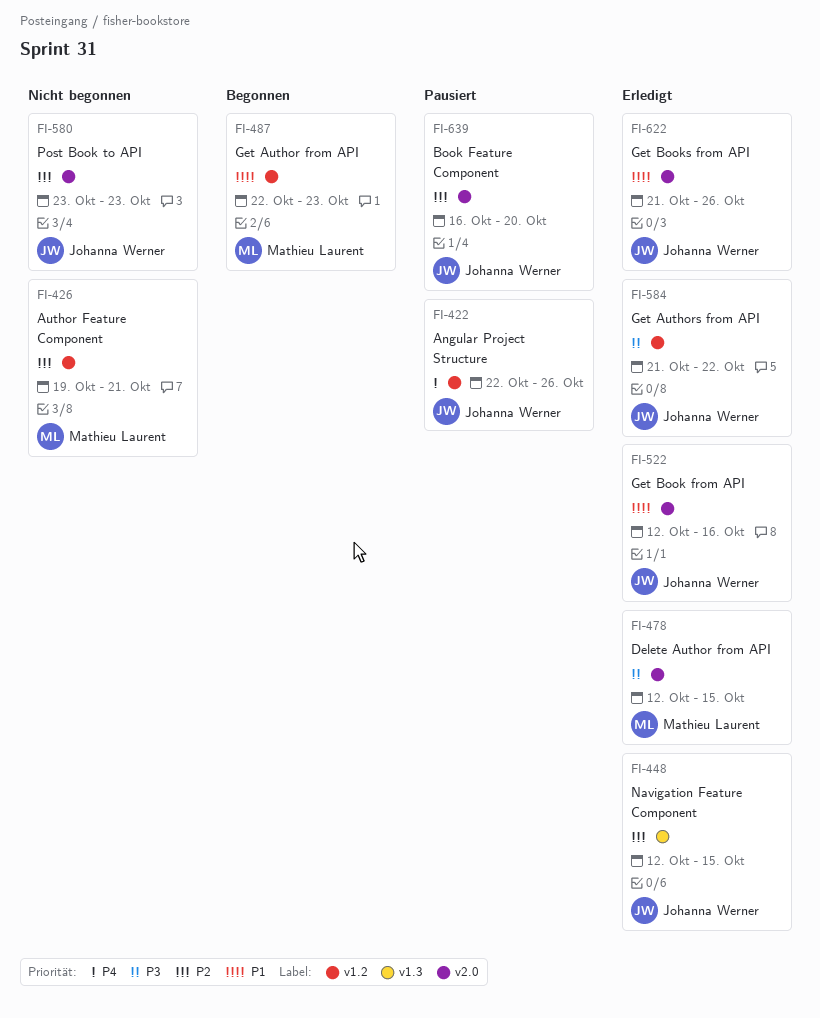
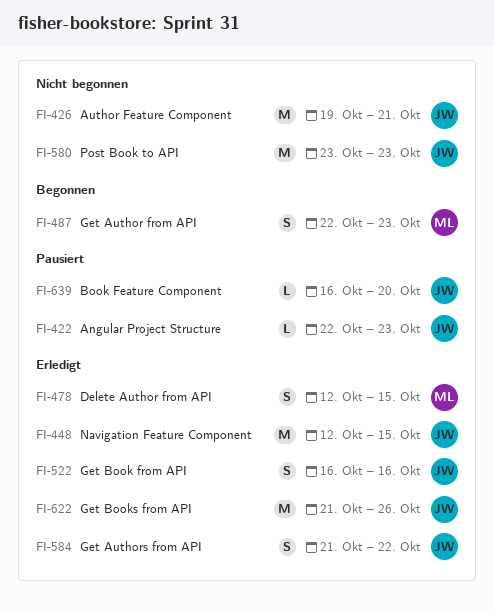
FI-422, due: Oct 26 -> Oct 23
FI-426, owner: Mathieu Laurent -> Johanna Werner
FI-522, start: Oct 12 -> Oct 16

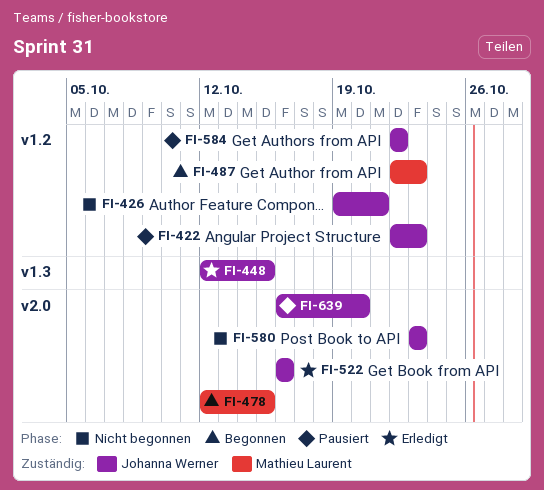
FI-478, status: Erledigt -> Begonnen
FI-584, status: Erledigt -> Pausiert
FI-584, start: Oct 21 -> Oct 22
FI-622: present -> none

